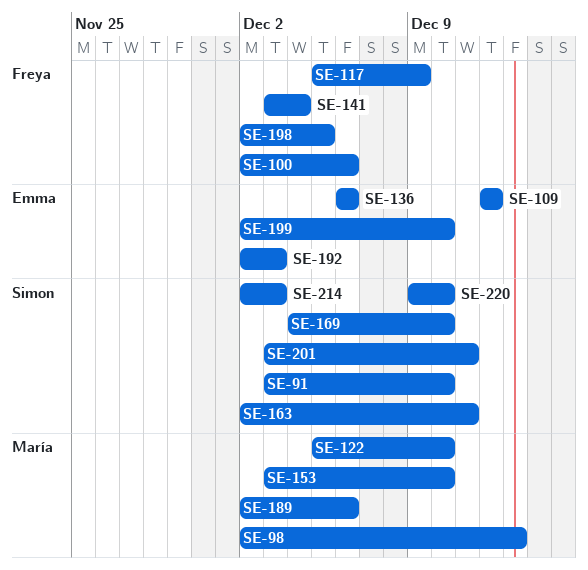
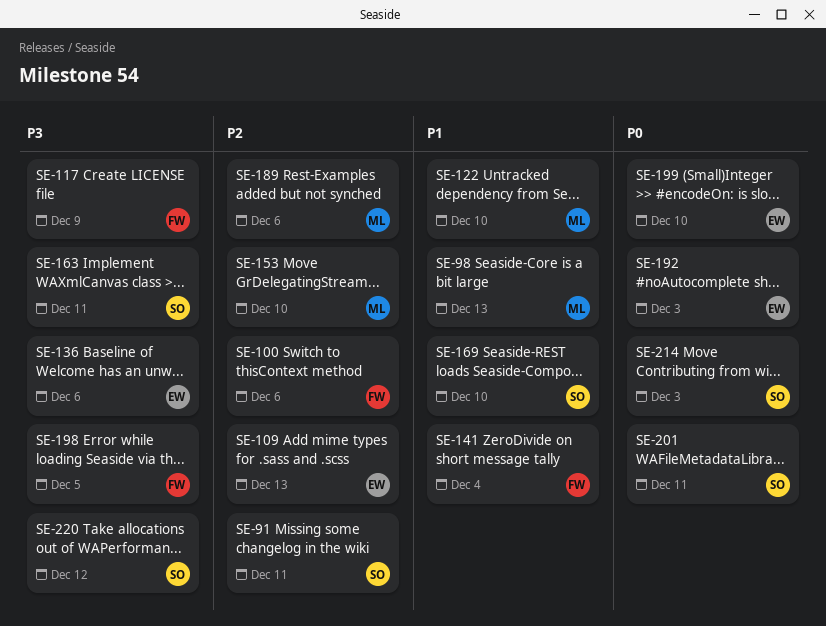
SE-91, due: Dec 10 -> Dec 11
SE-109, due: Dec 12 -> Dec 13
SE-220, due: Dec 10 -> Dec 12

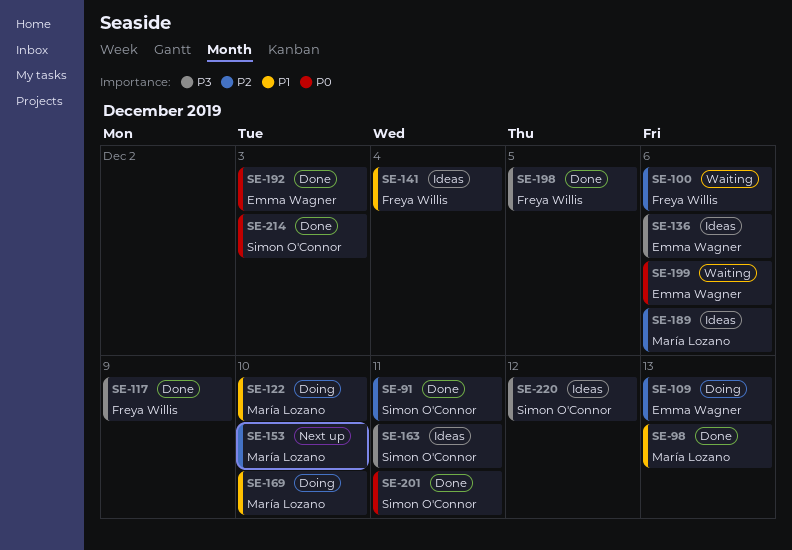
SE-169, owner: Simon O'Connor -> María Lozano
SE-199, due: Dec 10 -> Dec 6

